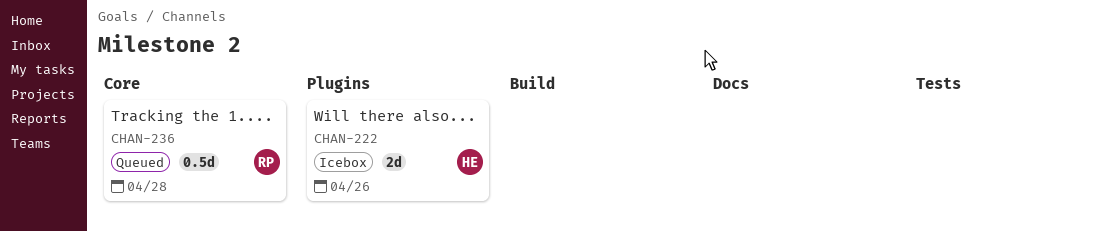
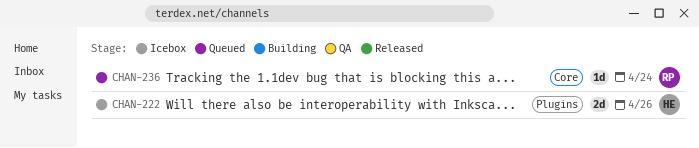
CHAN-236, estimate: 0.5d -> 1d
CHAN-236, due: Apr 28 -> Apr 24

